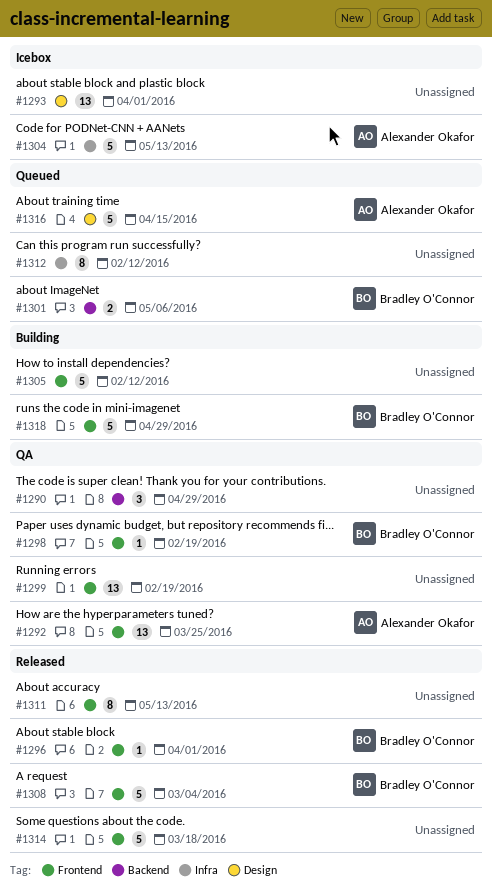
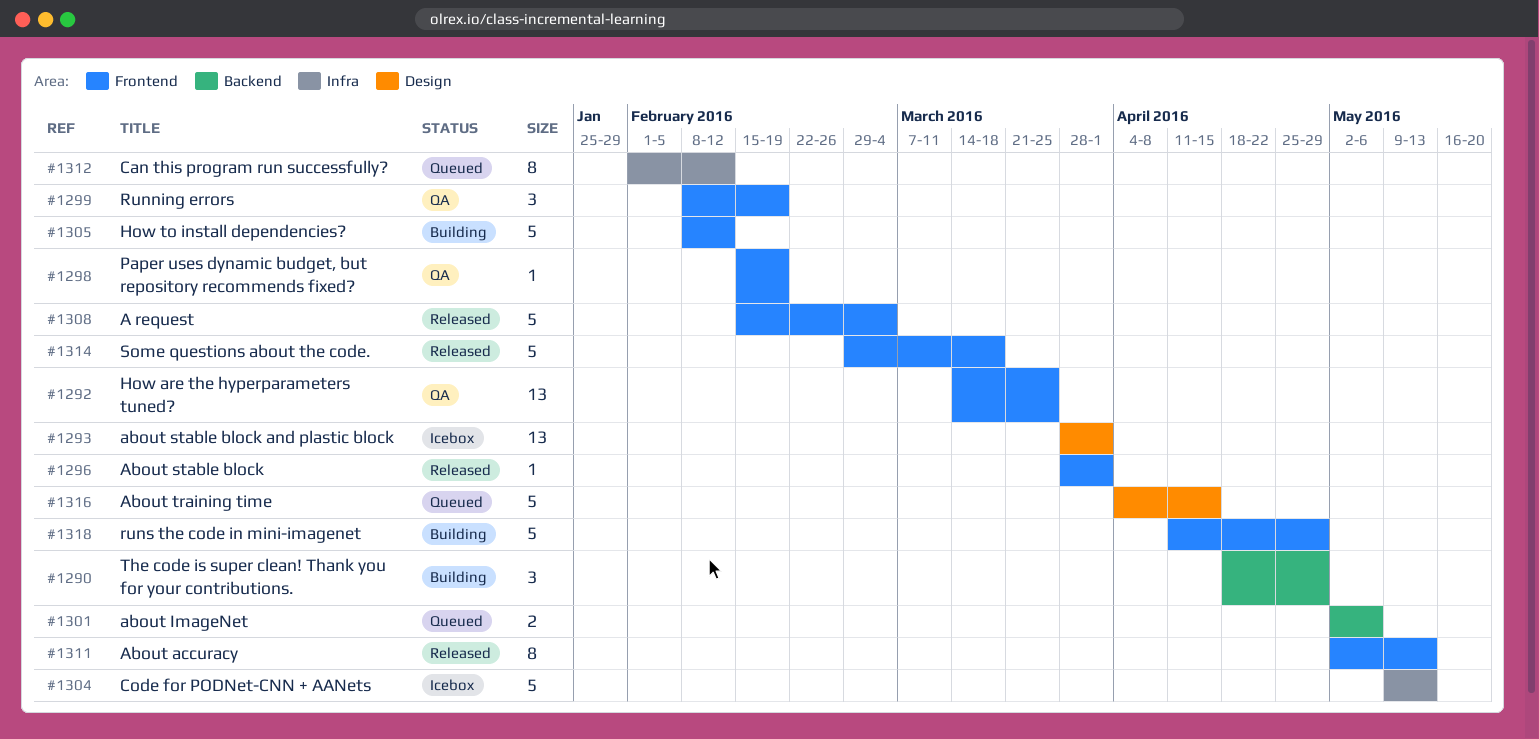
#1290, status: QA -> Building
#1299, estimate: 13 -> 3

